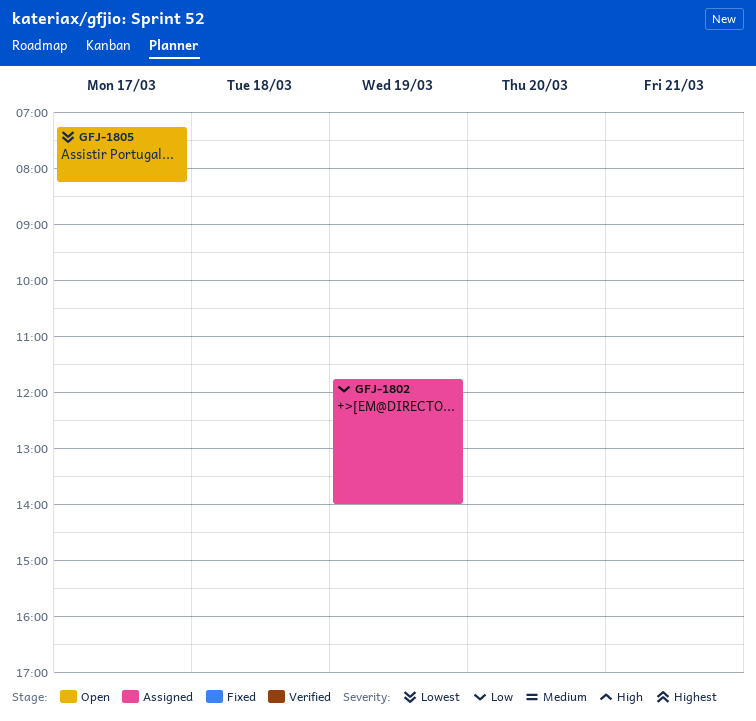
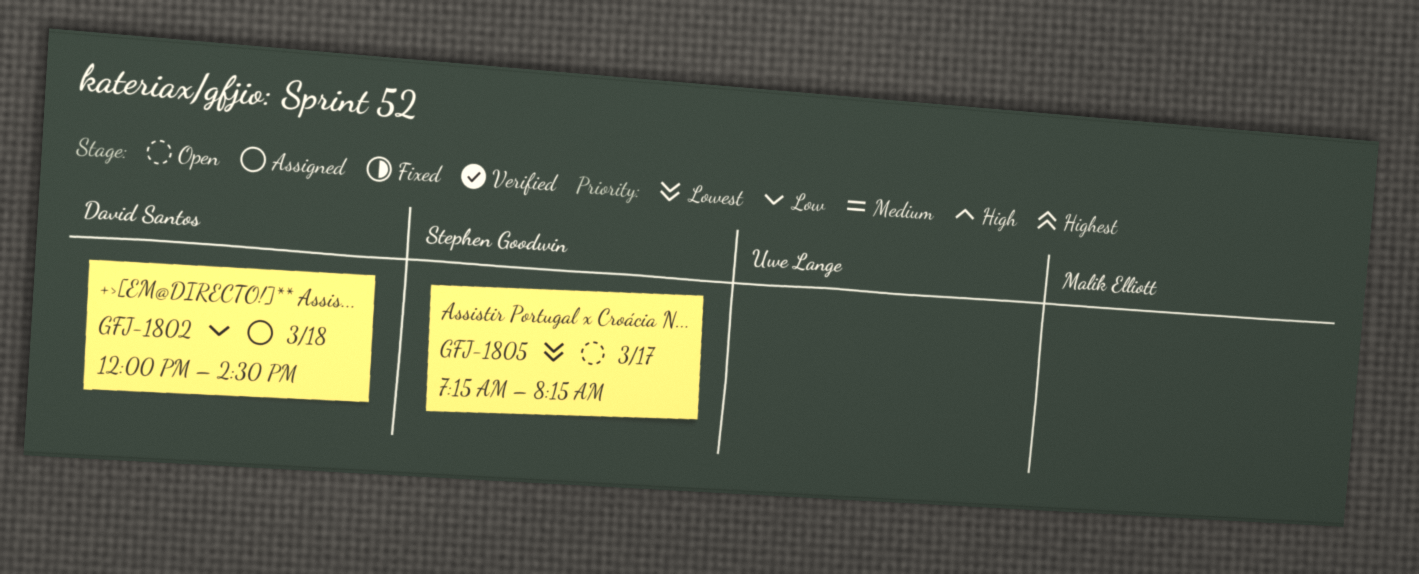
GFJ-1802, day: Mar 19 -> Mar 18
GFJ-1802, begins: 11:45 -> 12:00
GFJ-1802, ends: 14:00 -> 14:30

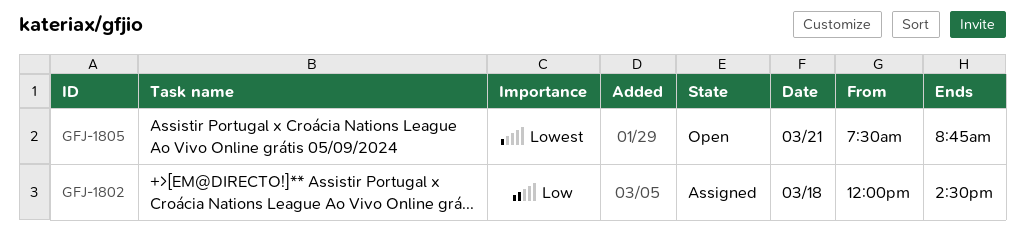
GFJ-1805, day: Mar 17 -> Mar 21
GFJ-1805, begins: 07:15 -> 07:30
GFJ-1805, ends: 08:15 -> 08:45

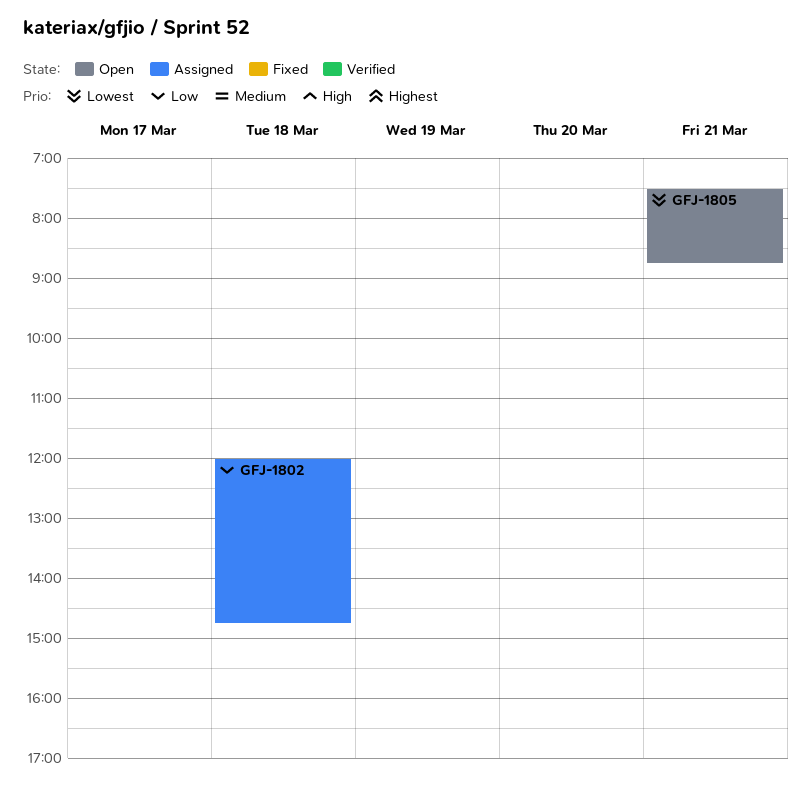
GFJ-1802, ends: 14:30 -> 14:45

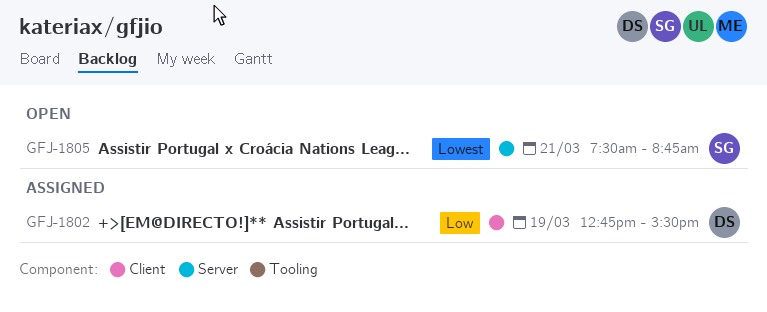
GFJ-1802, day: Mar 18 -> Mar 19
GFJ-1802, begins: 12:00 -> 12:45
GFJ-1802, ends: 14:45 -> 15:30

